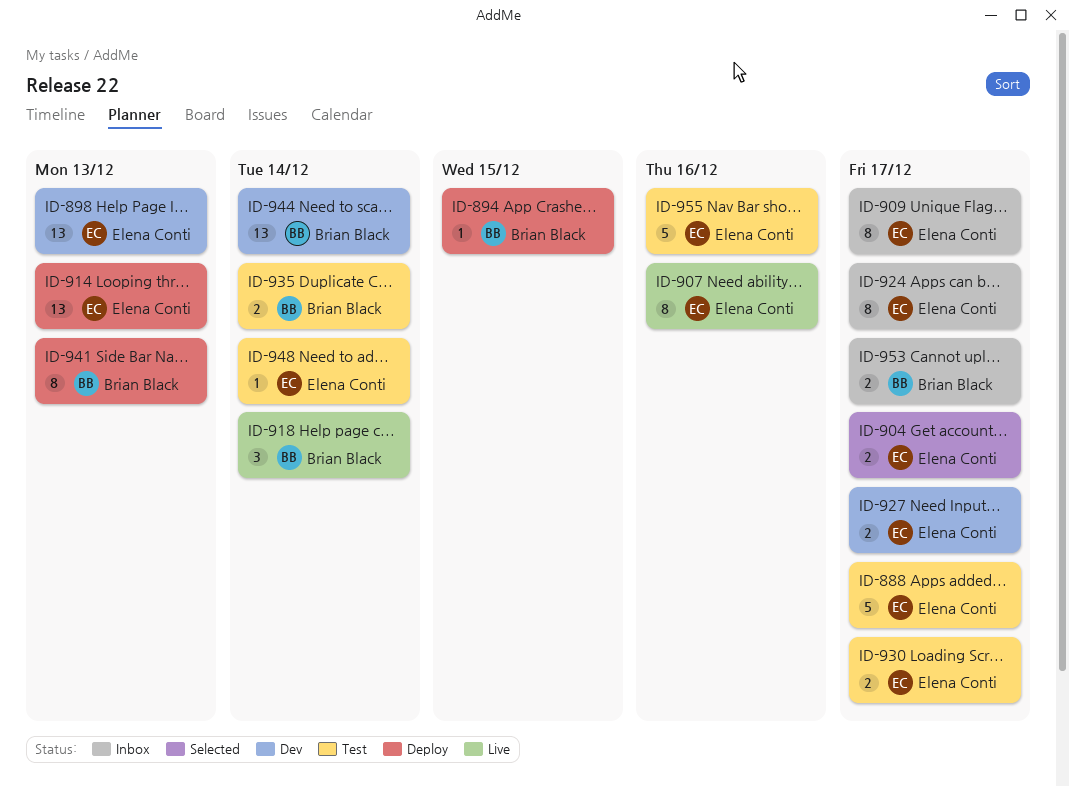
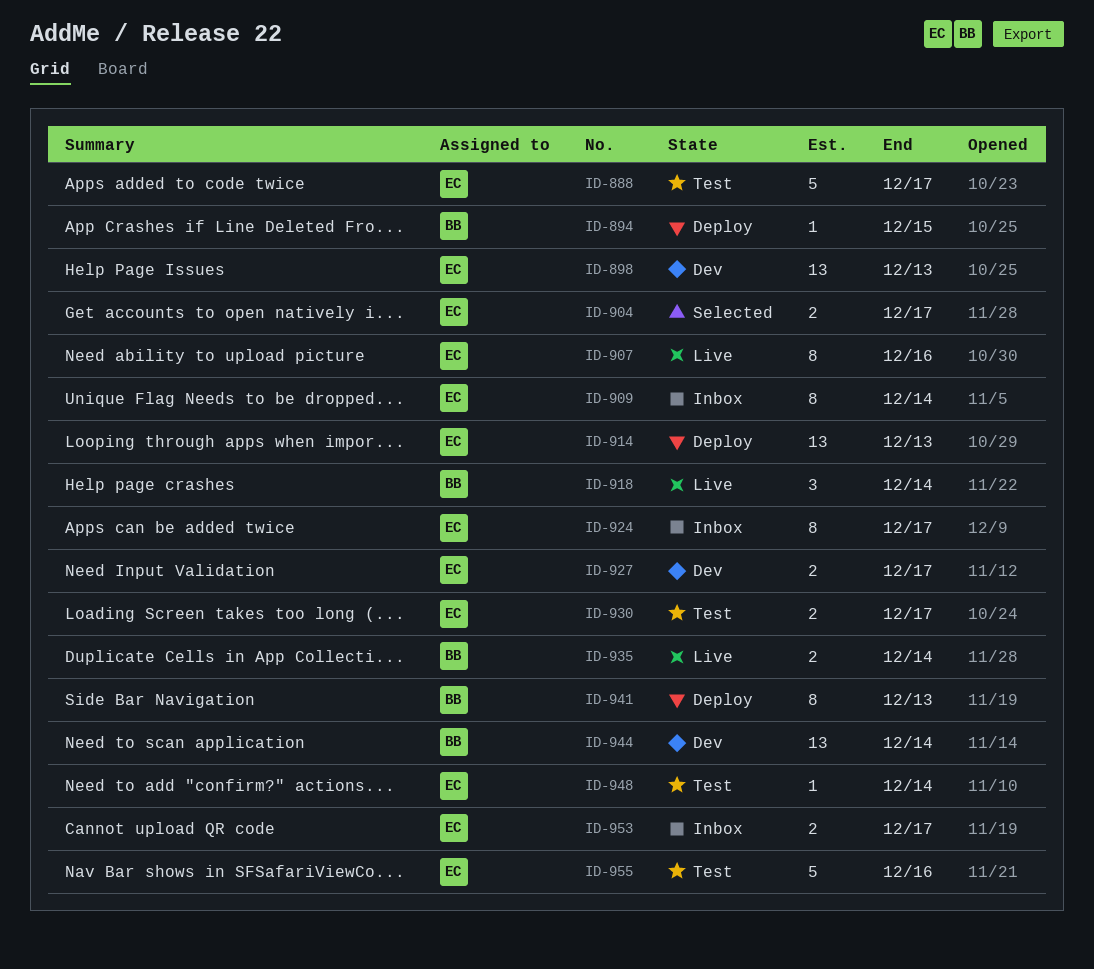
ID-909, due: Dec 17 -> Dec 14
ID-935, status: Test -> Live
ID-953, owner: Brian Black -> Elena Conti

